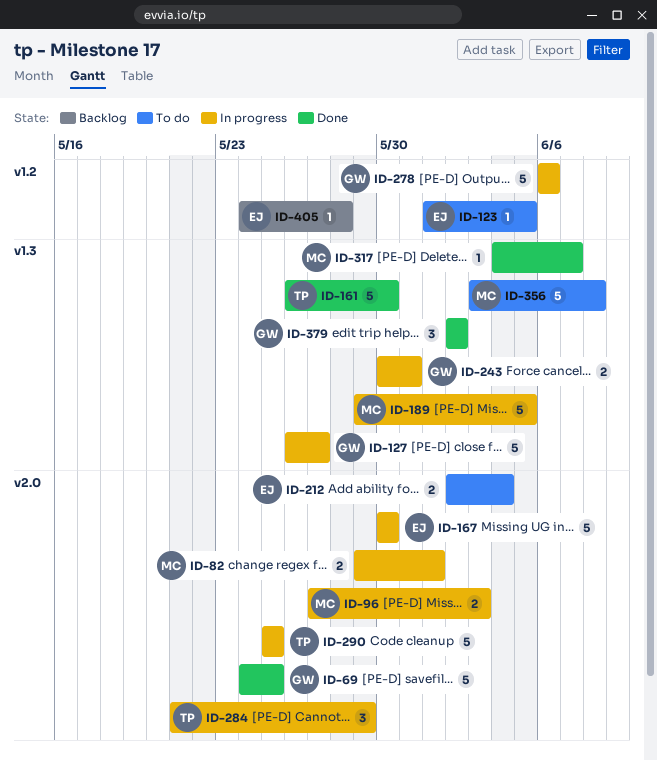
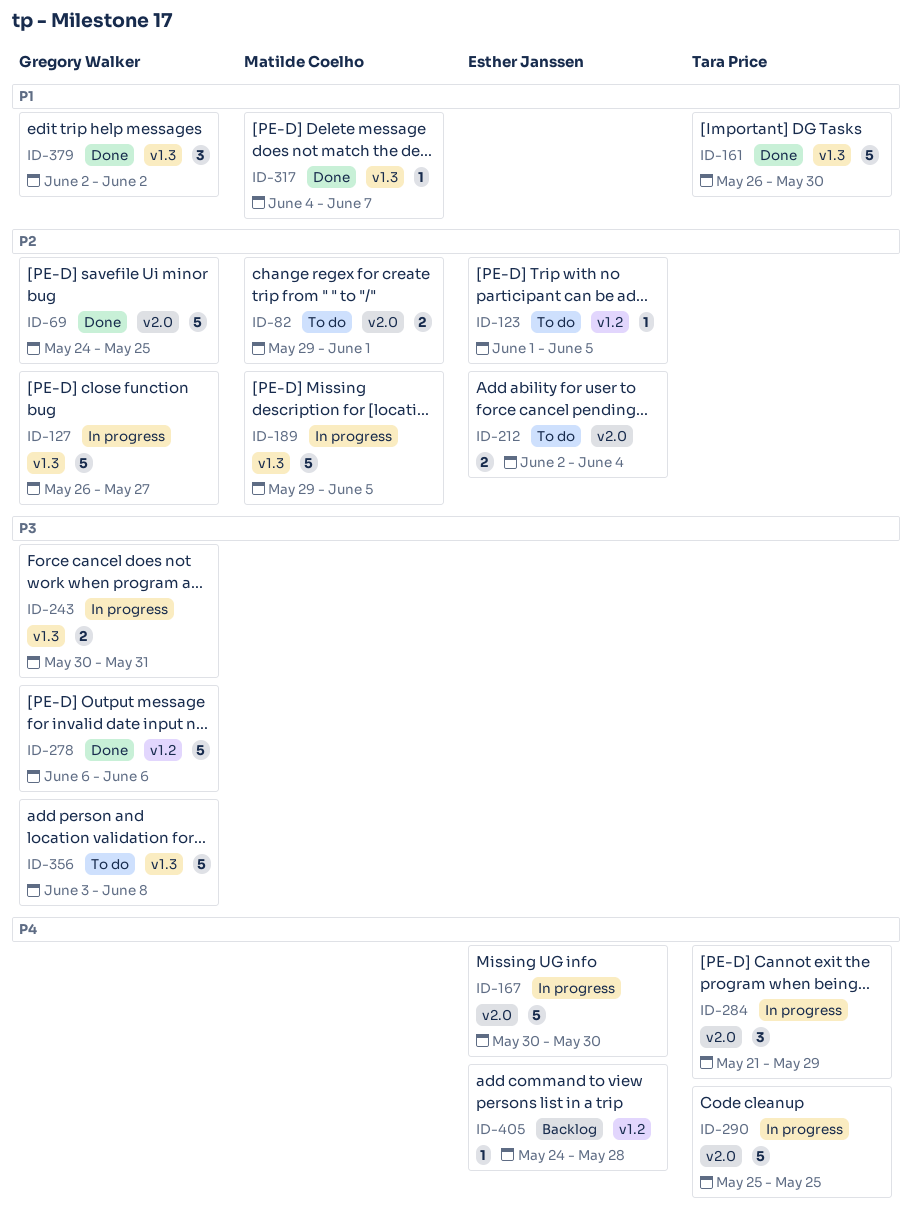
ID-82, status: In progress -> To do
ID-96: present -> none
ID-278, status: In progress -> Done
ID-356, owner: Matilde Coelho -> Gregory Walker

